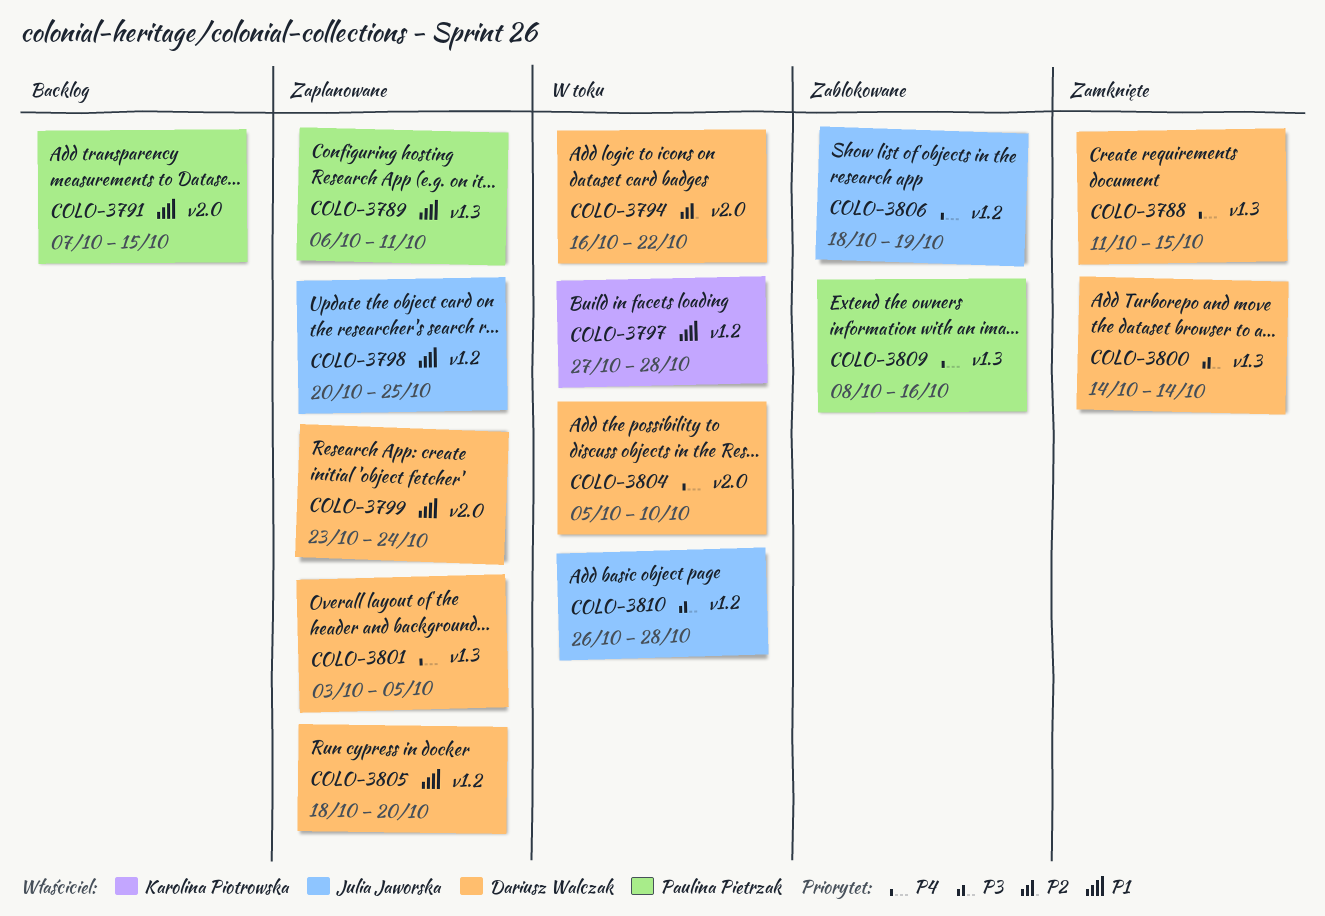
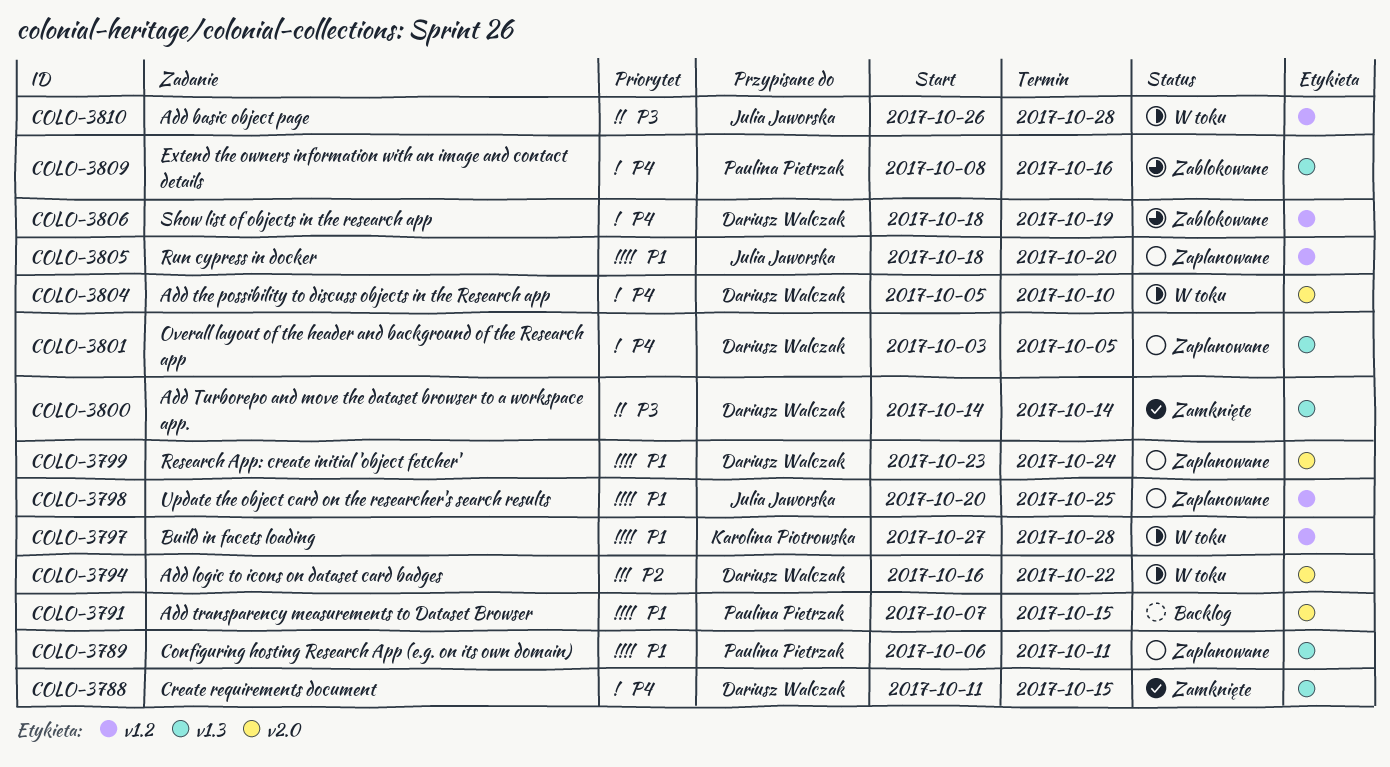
COLO-3805, owner: Dariusz Walczak -> Julia Jaworska
COLO-3806, owner: Julia Jaworska -> Dariusz Walczak

